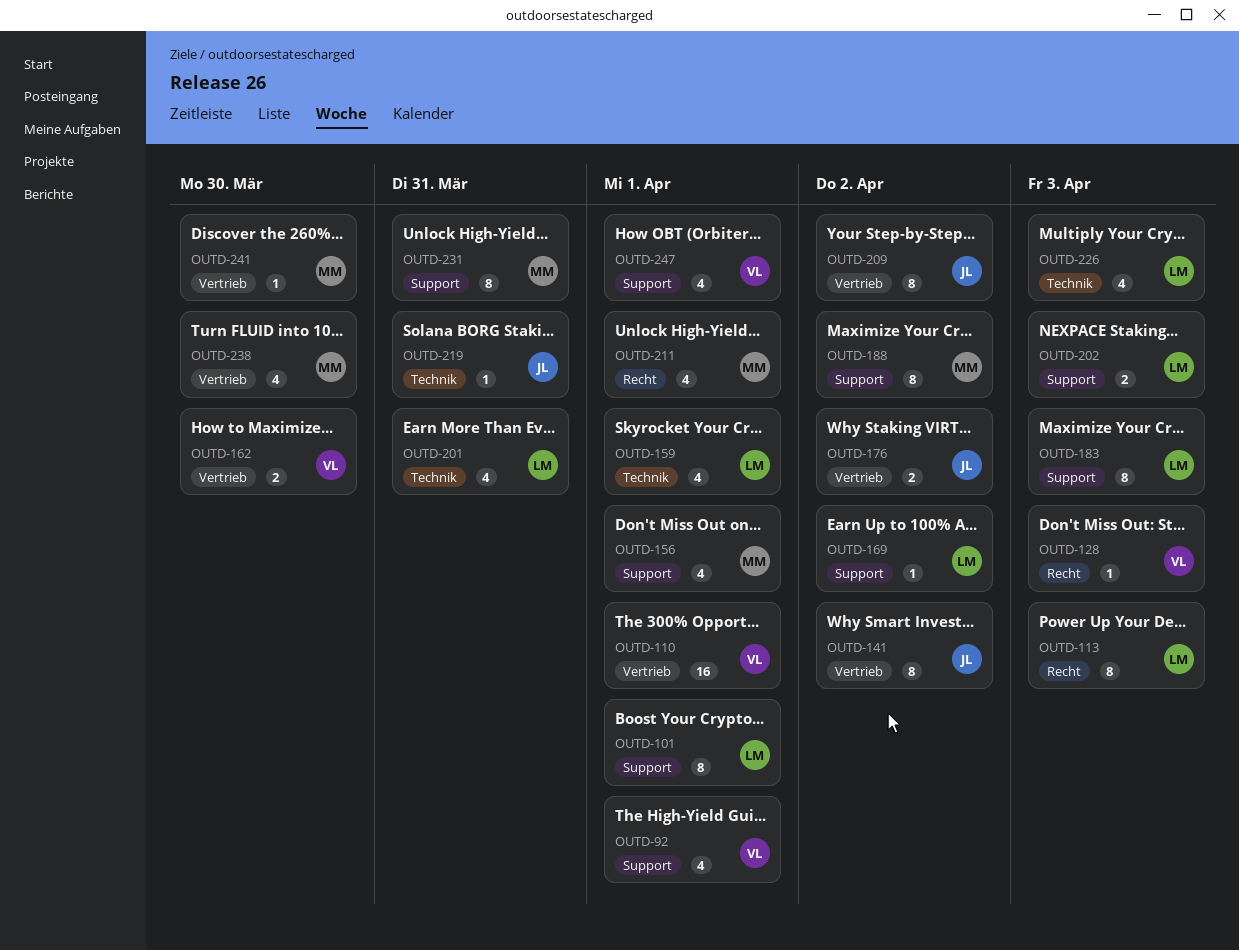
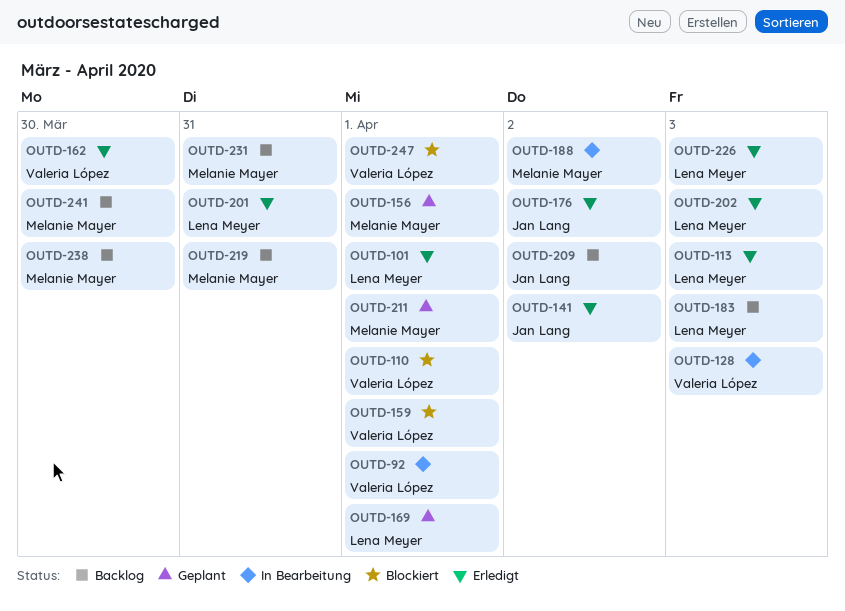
OUTD-159, owner: Lena Meyer -> Valeria López
OUTD-169, due: Apr 2 -> Apr 1
OUTD-219, owner: Jan Lang -> Melanie Mayer

